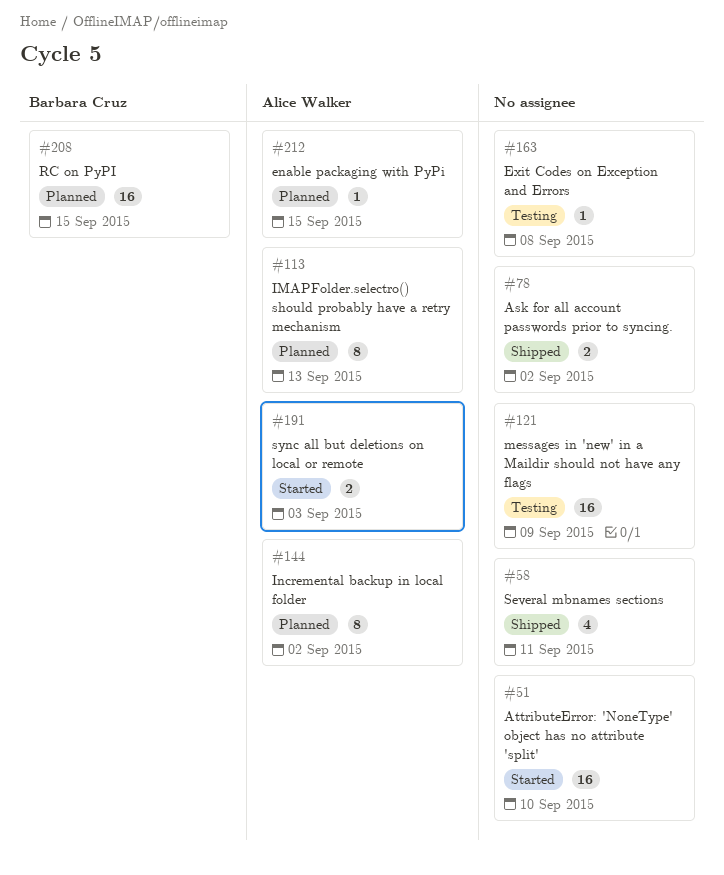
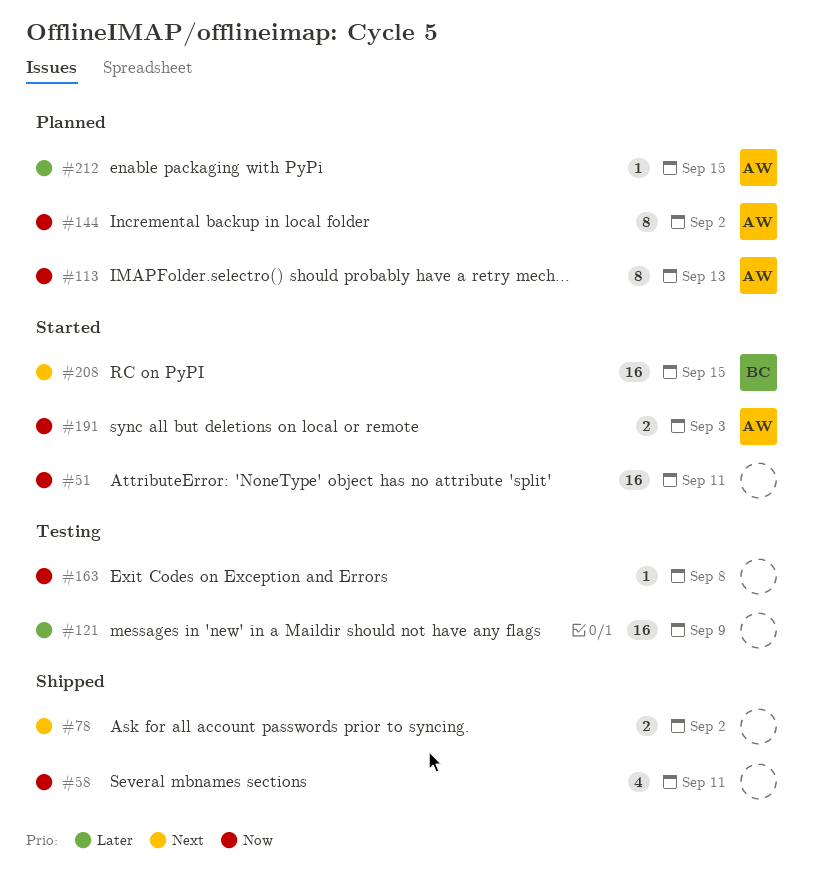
#51, due: Sep 10 -> Sep 11
#208, status: Planned -> Started

